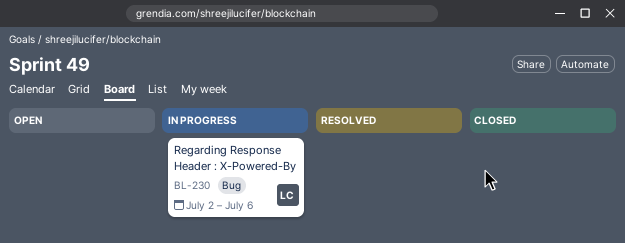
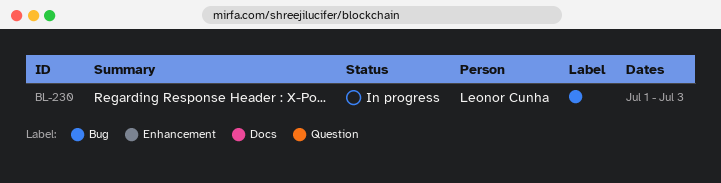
BL-230, start: Jul 2 -> Jul 1
BL-230, due: Jul 6 -> Jul 3

